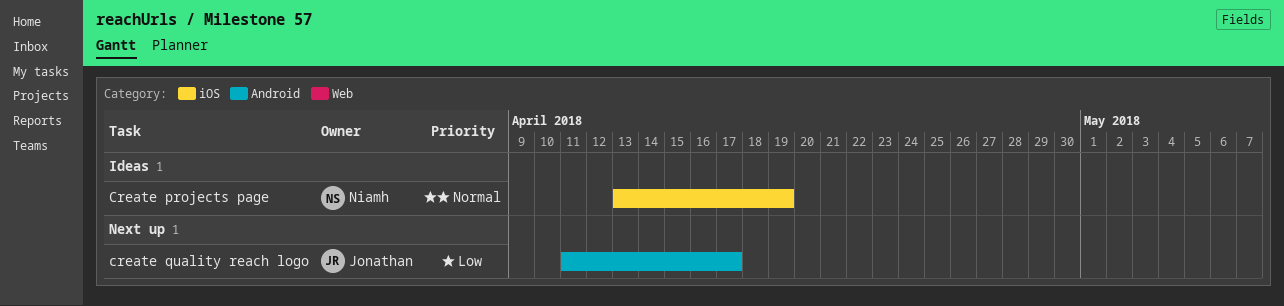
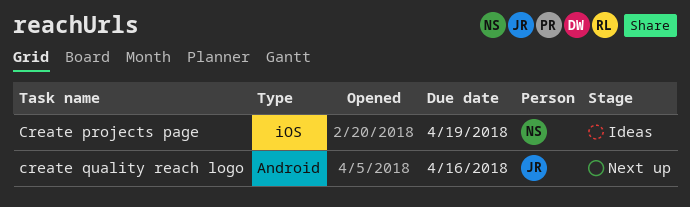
create quality reach logo, due: Apr 17 -> Apr 16

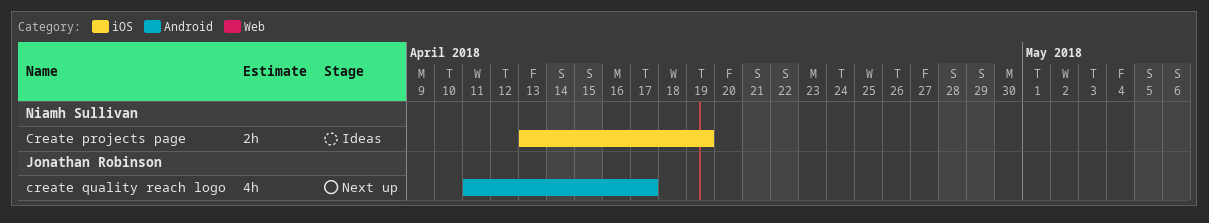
create quality reach logo, due: Apr 16 -> Apr 17

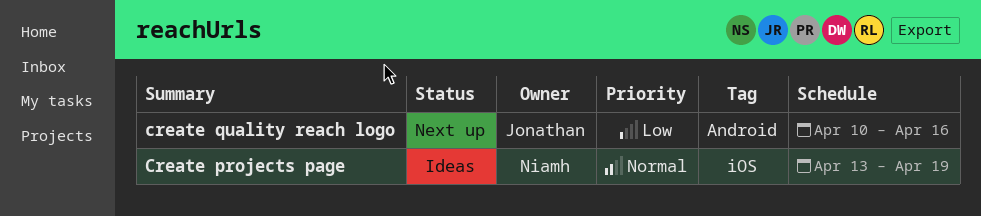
create quality reach logo, start: Apr 11 -> Apr 10
create quality reach logo, due: Apr 17 -> Apr 16

